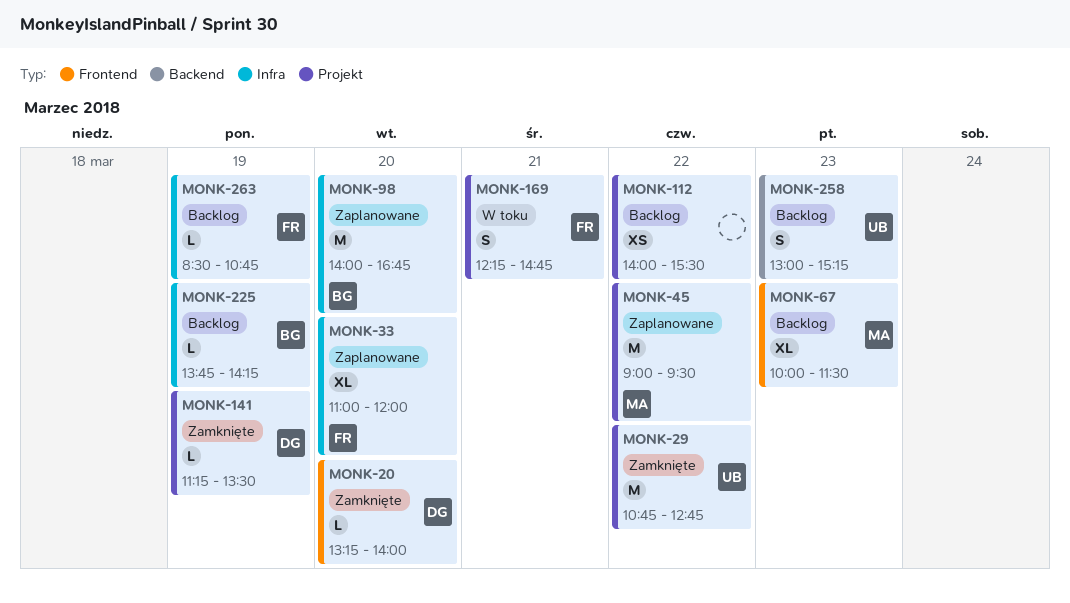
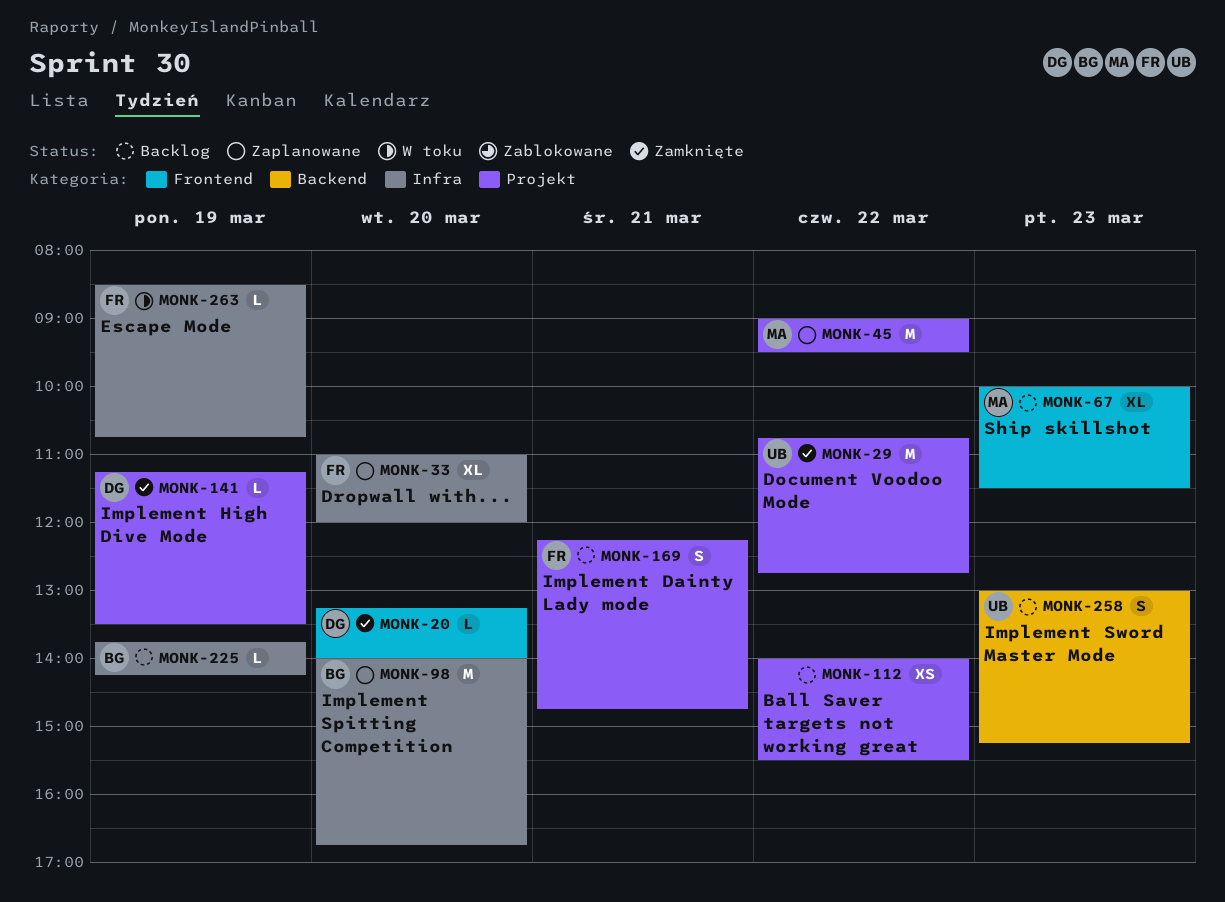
MONK-169, status: W toku -> Backlog
MONK-263, status: Backlog -> W toku

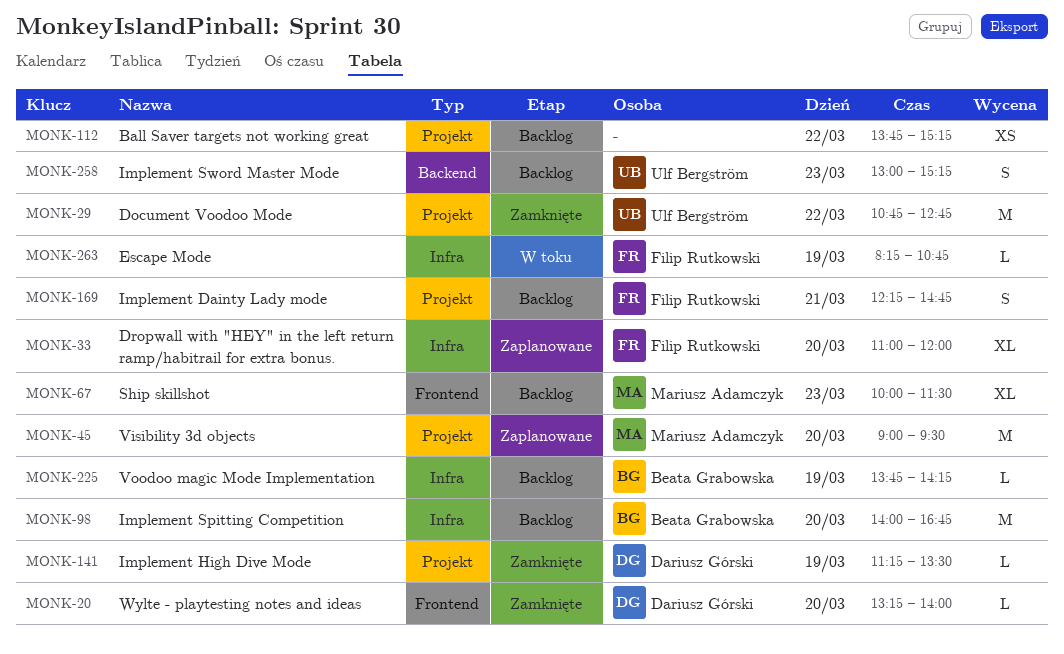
MONK-45, day: Mar 22 -> Mar 20
MONK-98, status: Zaplanowane -> Backlog
MONK-112, begins: 14:00 -> 13:45
MONK-112, ends: 15:30 -> 15:15
MONK-263, begins: 08:30 -> 08:15

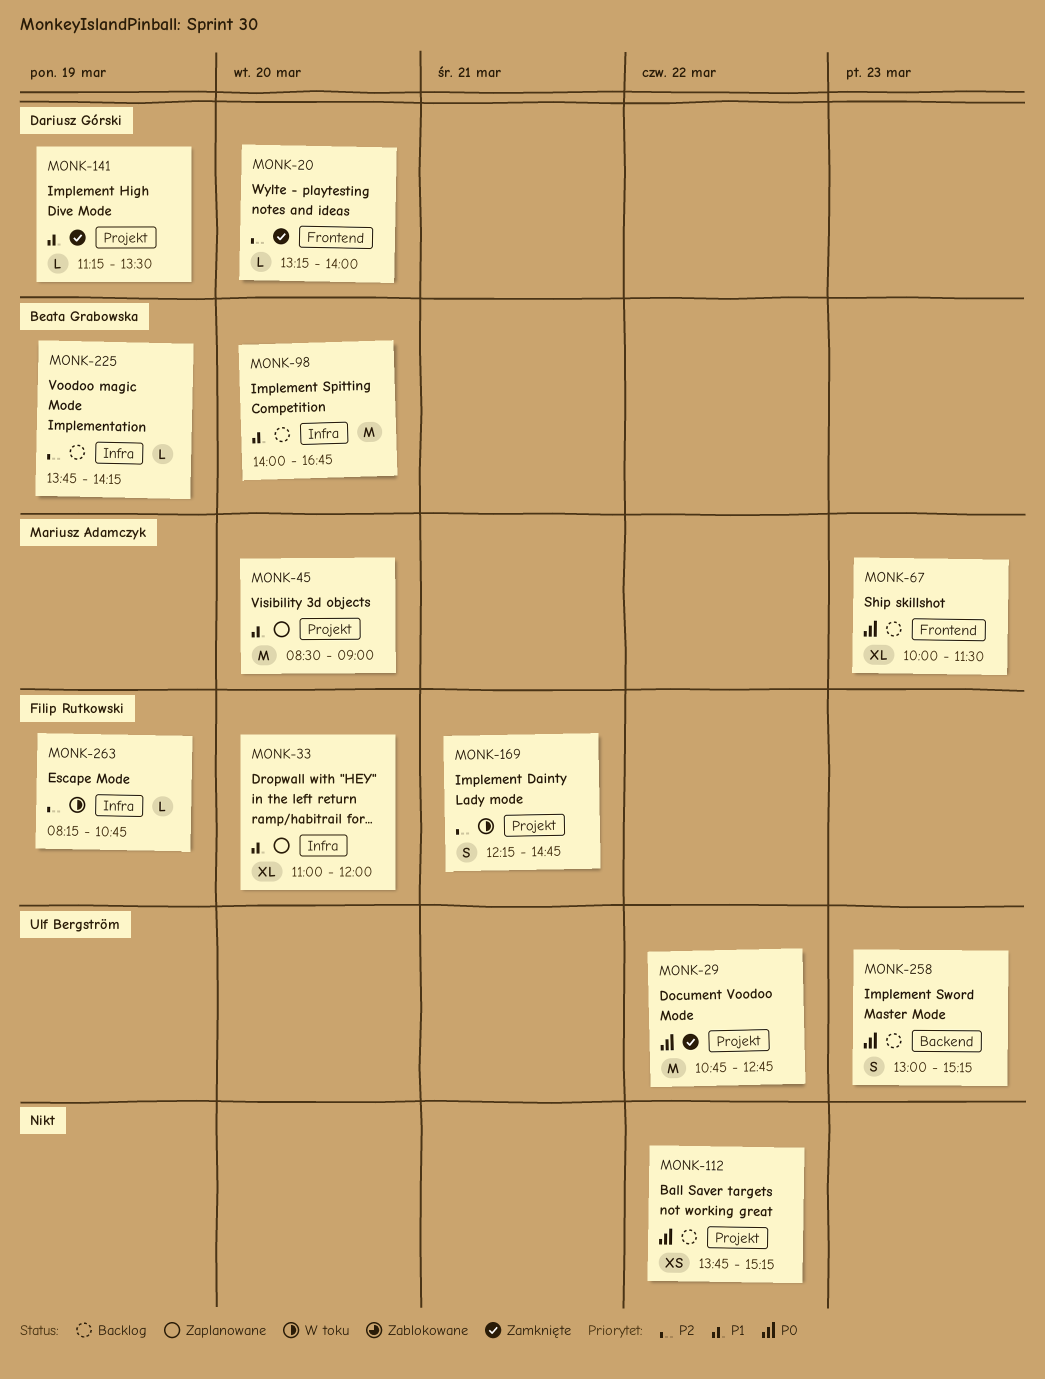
MONK-45, begins: 09:00 -> 08:30
MONK-45, ends: 09:30 -> 09:00
MONK-169, status: Backlog -> W toku

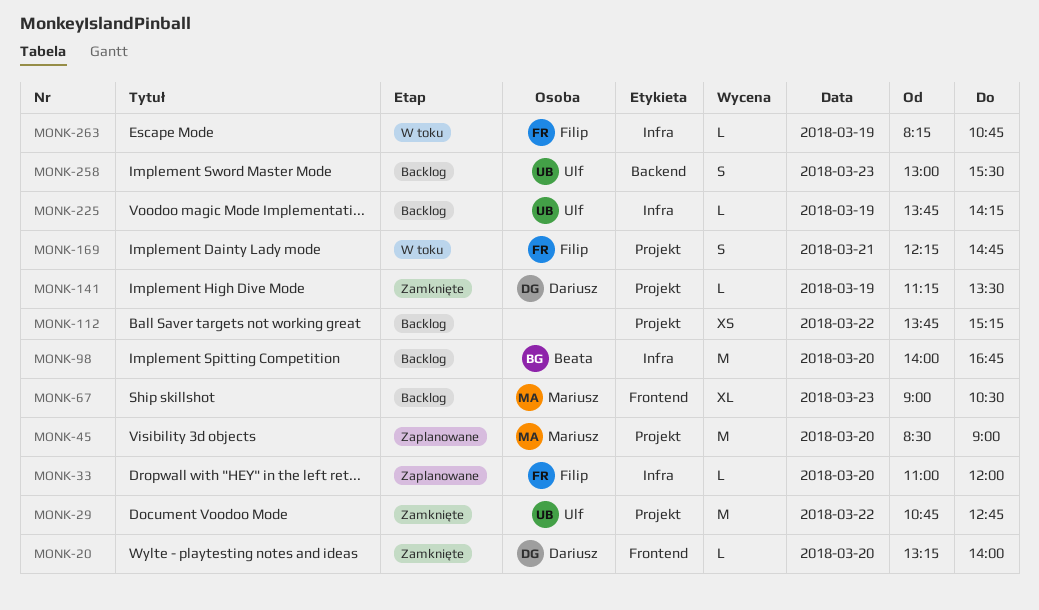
MONK-33, estimate: XL -> L
MONK-67, begins: 10:00 -> 09:00
MONK-67, ends: 11:30 -> 10:30
MONK-225, owner: Beata Grabowska -> Ulf Bergström
MONK-258, ends: 15:15 -> 15:30

